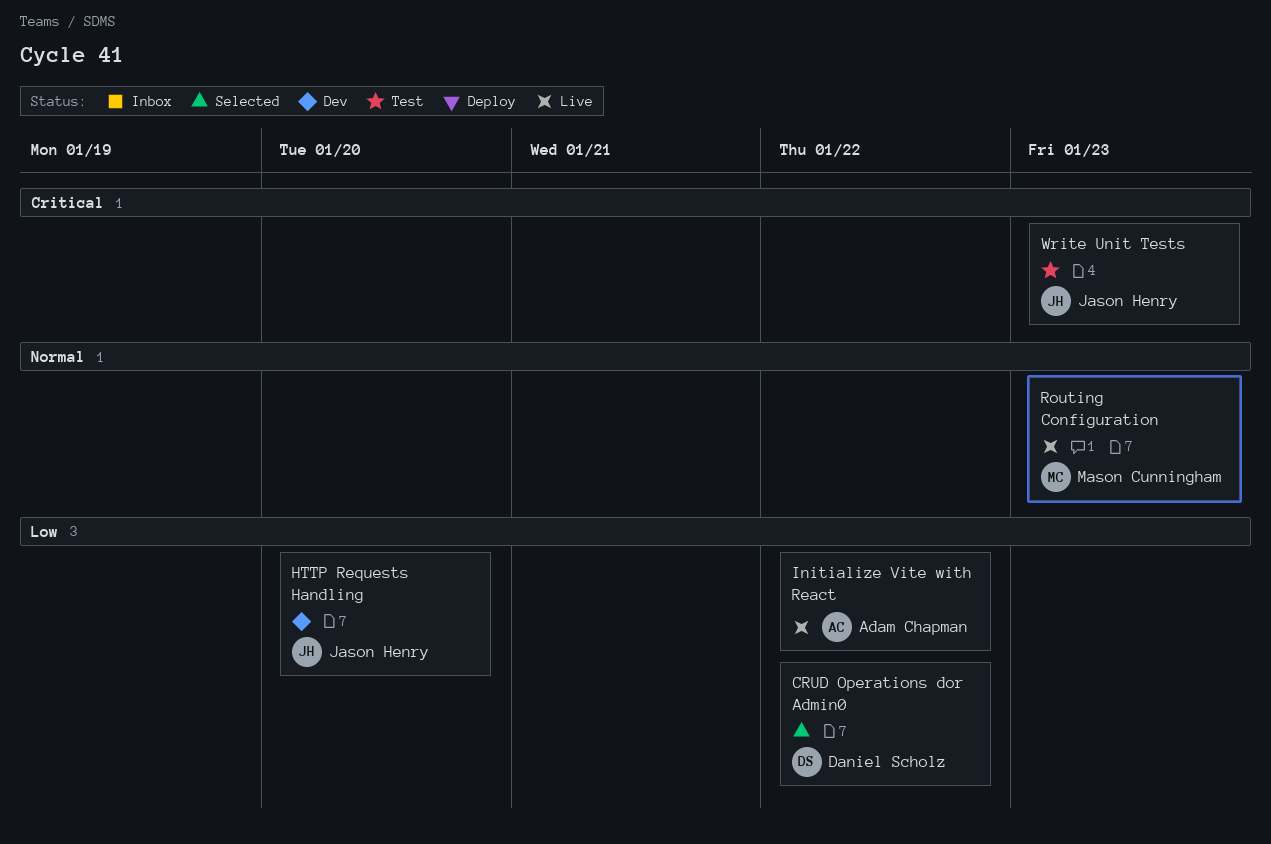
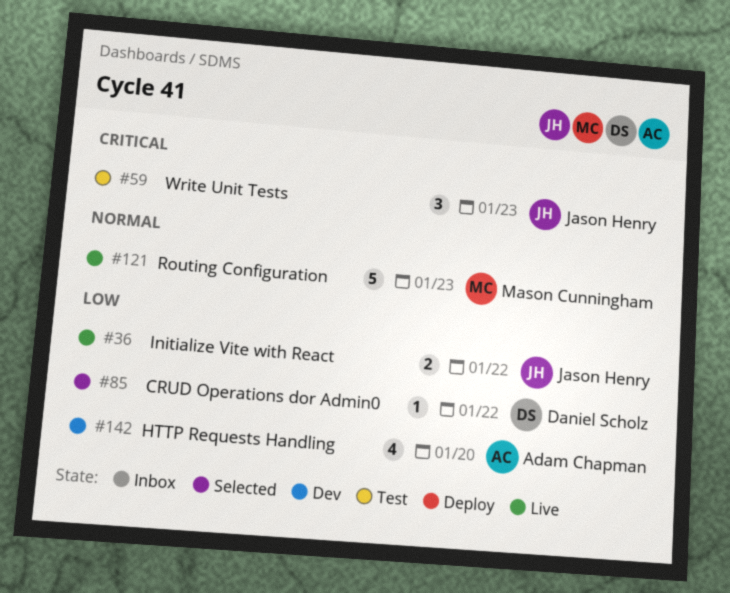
HTTP Requests Handling, owner: Jason Henry -> Adam Chapman
Initialize Vite with React, owner: Adam Chapman -> Jason Henry

